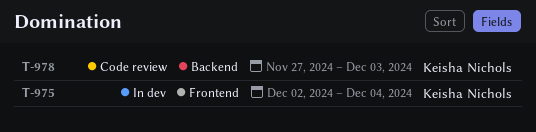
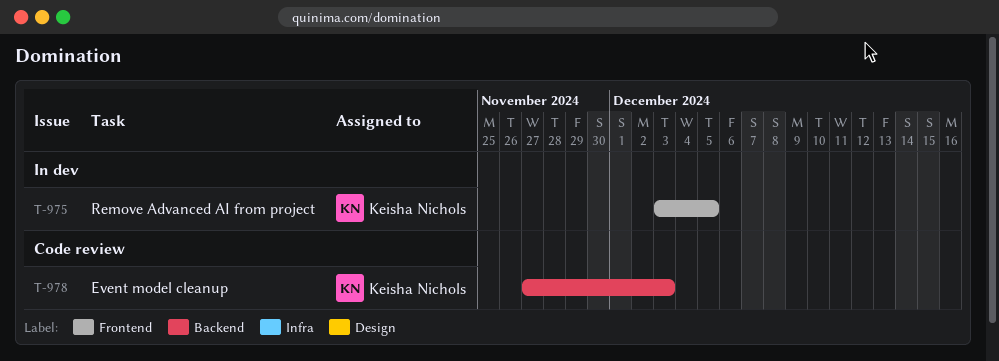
T-975, start: Dec 2 -> Dec 3
T-975, due: Dec 4 -> Dec 5

